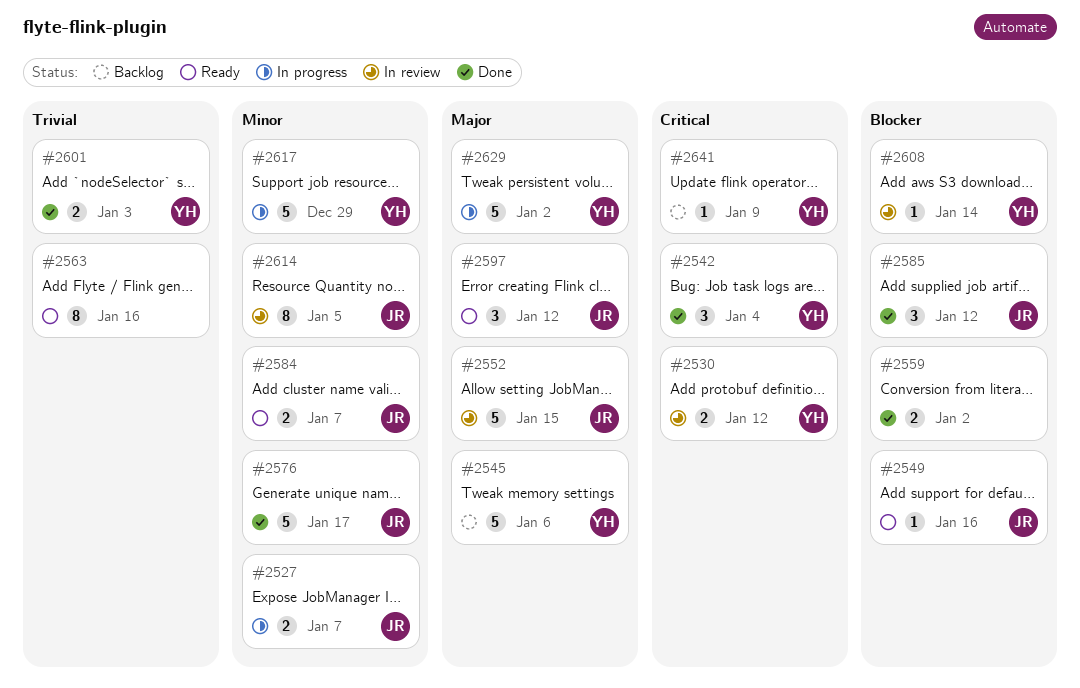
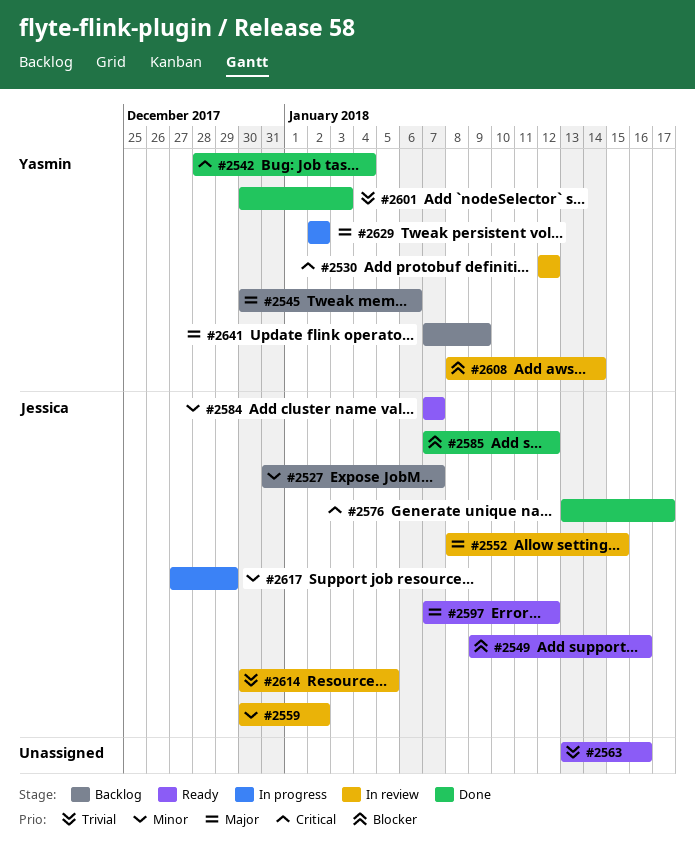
#2527, status: In progress -> Backlog
#2559, status: Done -> In review
#2559, owner: none -> Jessica
#2559, priority: Blocker -> Minor
#2576, priority: Minor -> Critical
#2614, priority: Minor -> Trivial
#2617, owner: Yasmin -> Jessica
#2641, priority: Critical -> Major

